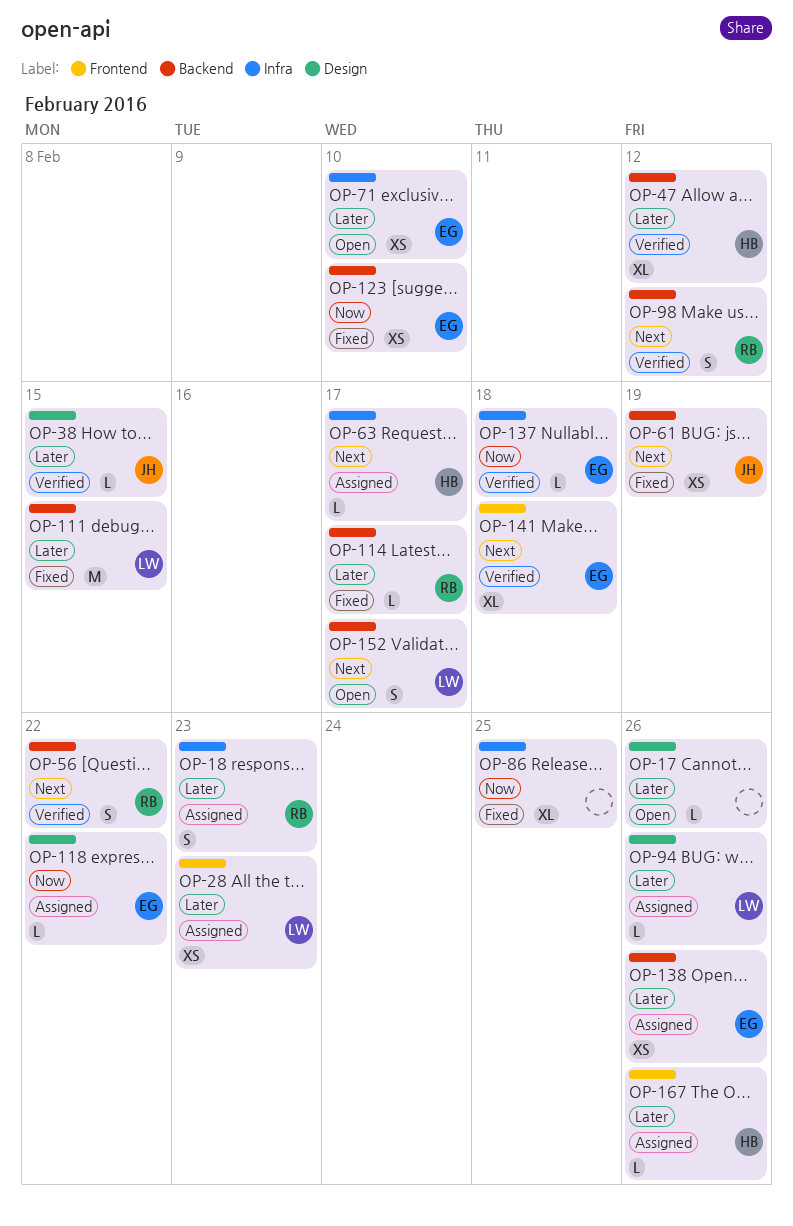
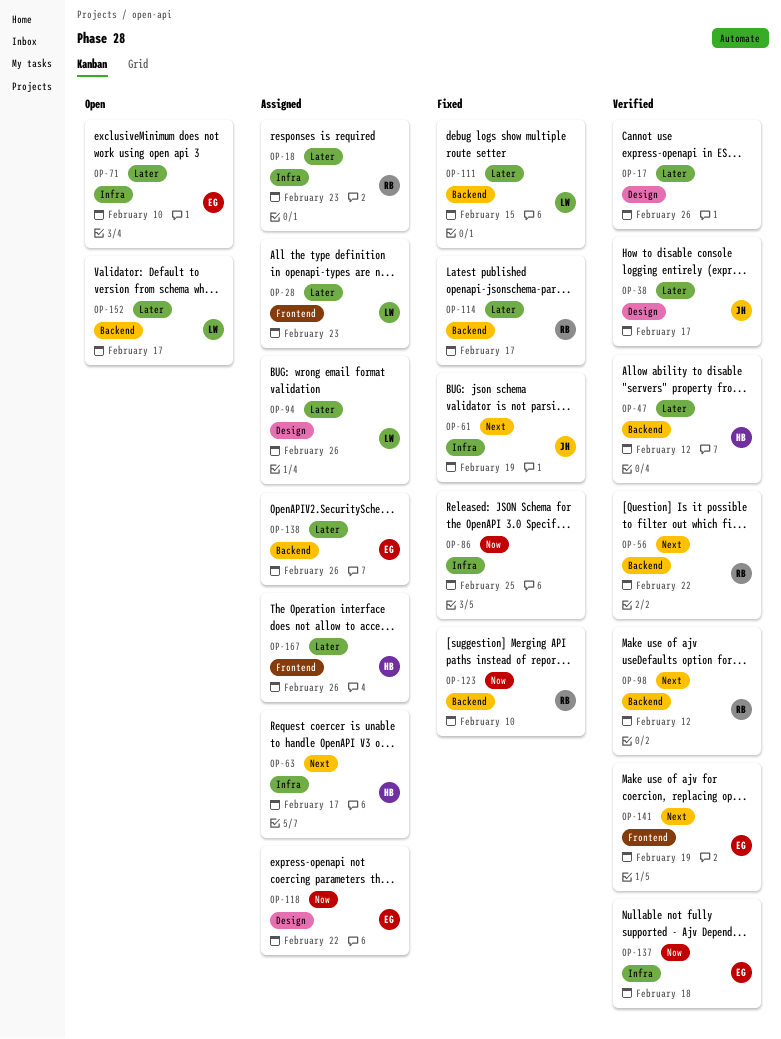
OP-17, status: Open -> Verified
OP-38, due: Feb 15 -> Feb 17
OP-61, label: Backend -> Infra
OP-123, owner: EG -> RB
OP-141, due: Feb 18 -> Feb 19
OP-152, priority: Next -> Later

